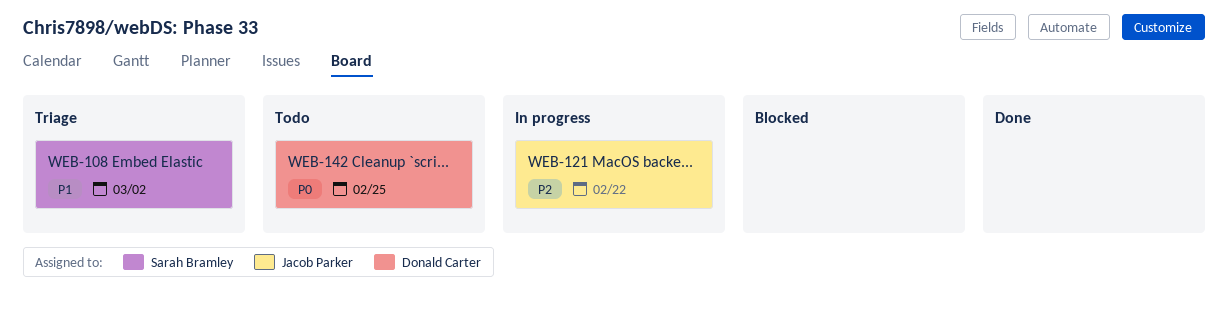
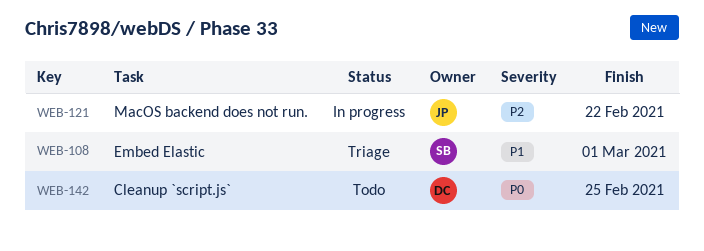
WEB-108, due: Mar 2 -> Mar 1

